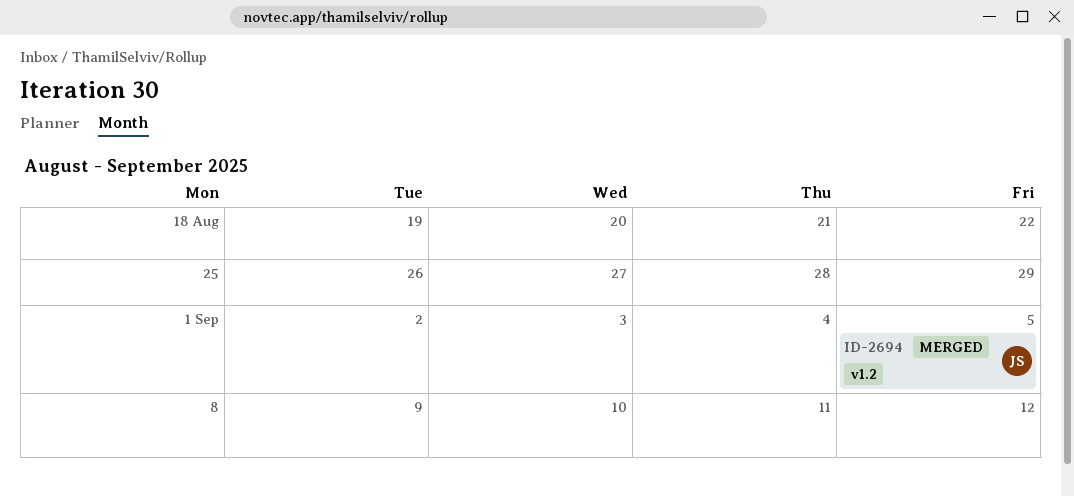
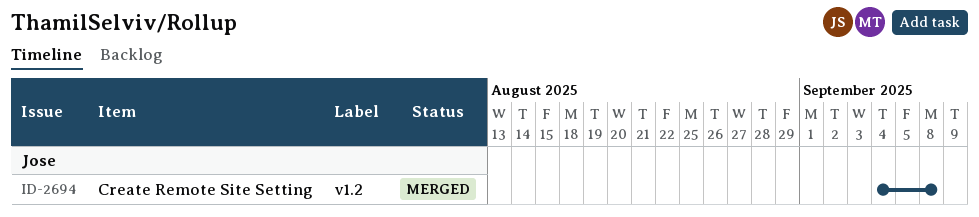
ID-2694, due: Sep 5 -> Sep 8

